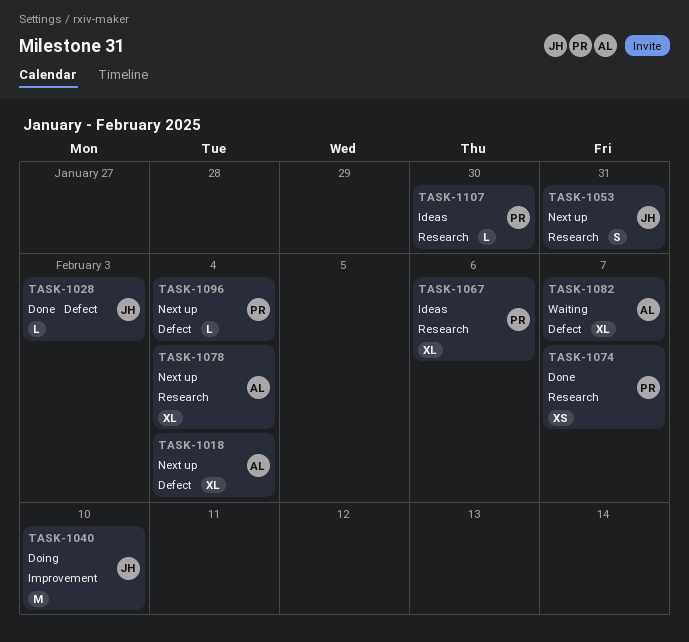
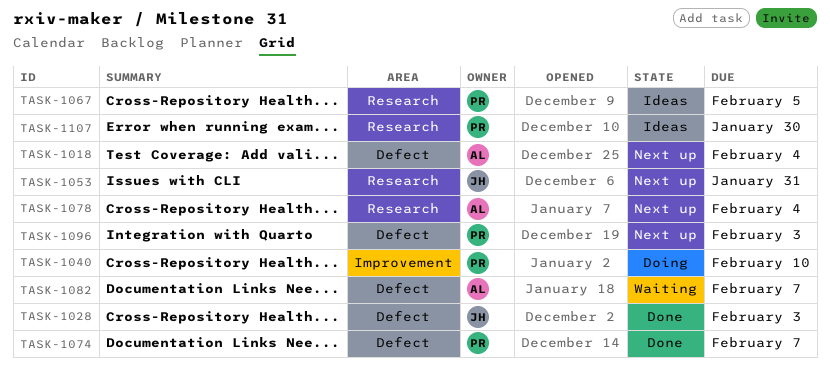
TASK-1040, owner: JH -> PR
TASK-1067, due: Feb 6 -> Feb 5
TASK-1074, label: Research -> Defect
TASK-1096, due: Feb 4 -> Feb 3

